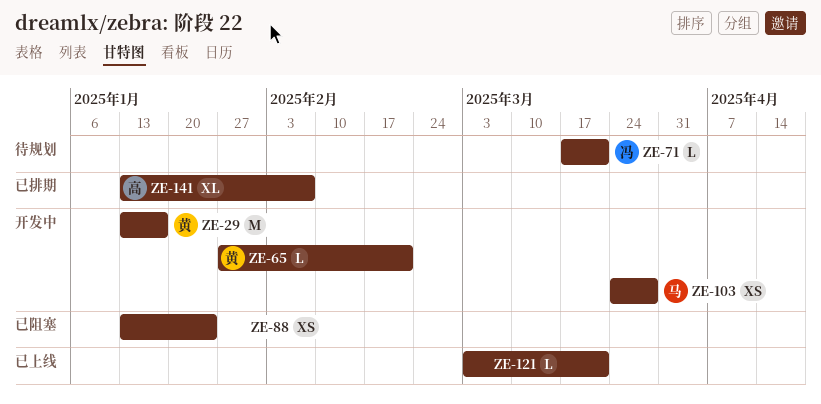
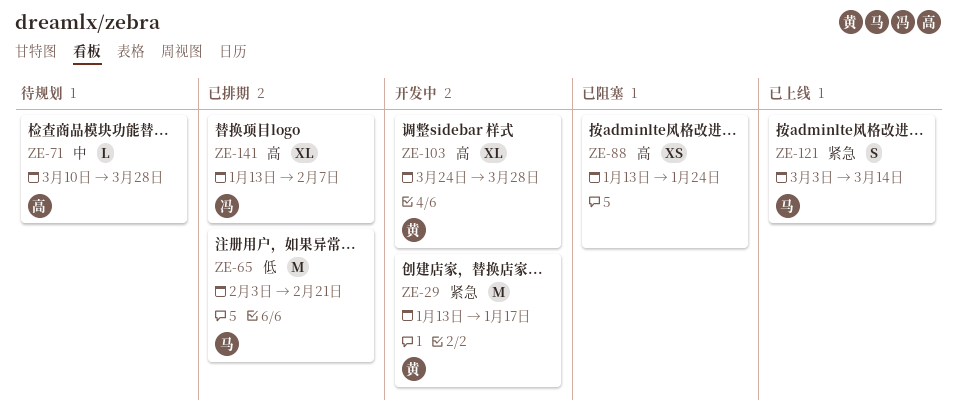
ZE-65, status: 开发中 -> 已排期
ZE-65, owner: 黄 -> 马
ZE-65, estimate: L -> M
ZE-65, start: Jan 27 -> Feb 3
ZE-71, owner: 冯 -> 高
ZE-71, start: Mar 17 -> Mar 10
ZE-71, due: Mar 21 -> Mar 28
ZE-103, owner: 马 -> 黄
ZE-103, estimate: XS -> XL
ZE-121, owner: none -> 马
ZE-121, estimate: L -> S
ZE-121, due: Mar 21 -> Mar 14
ZE-141, owner: 高 -> 冯

